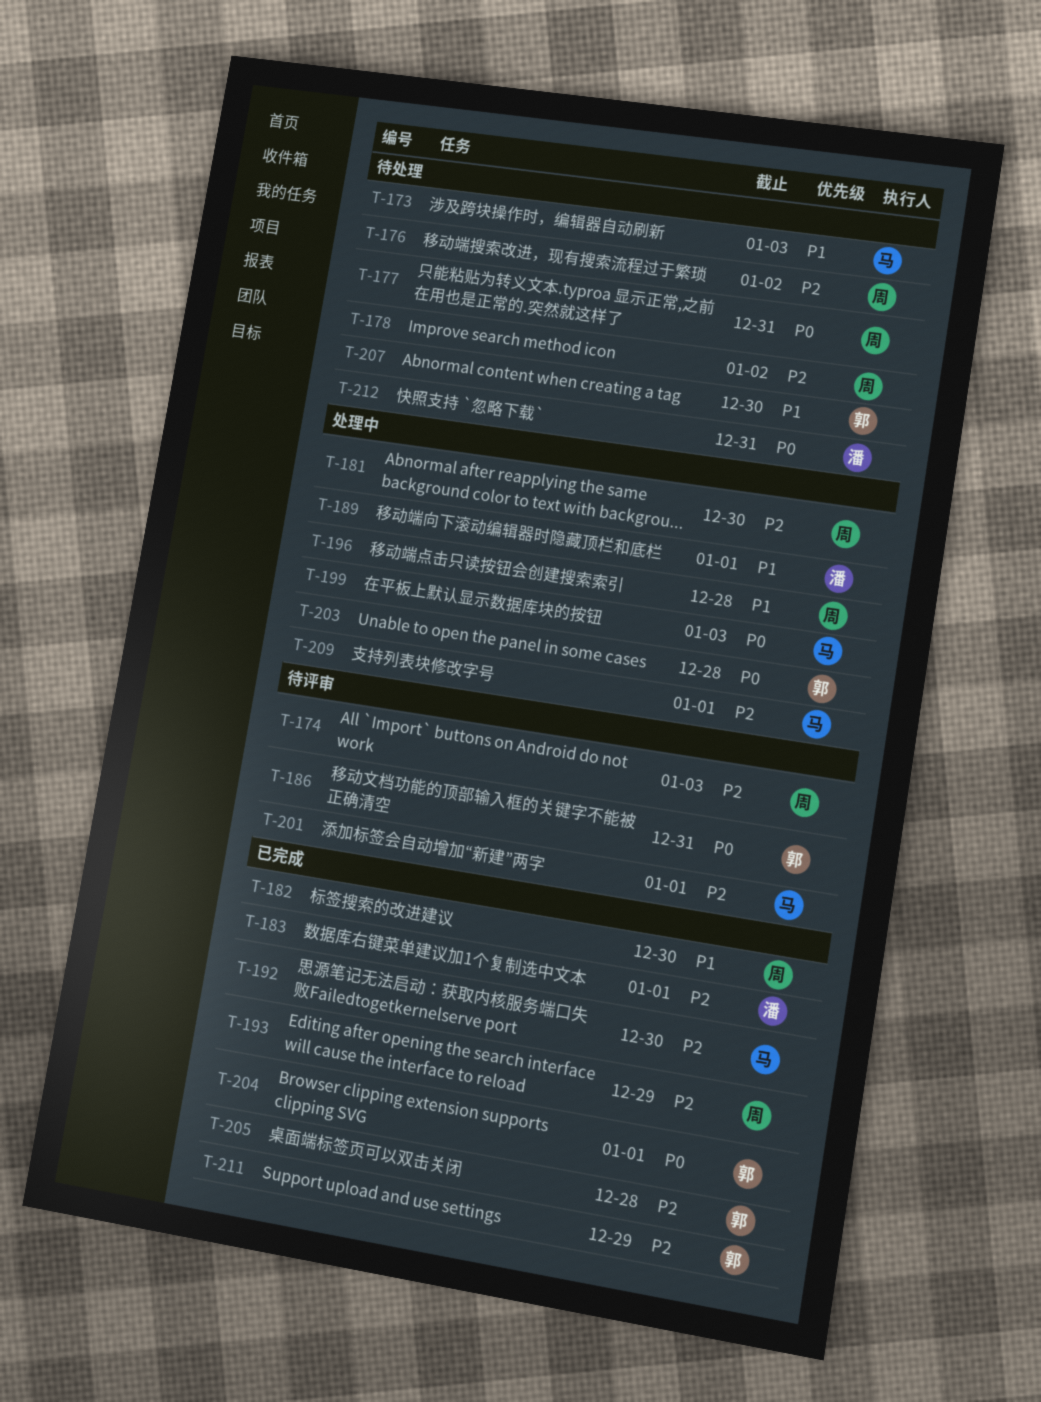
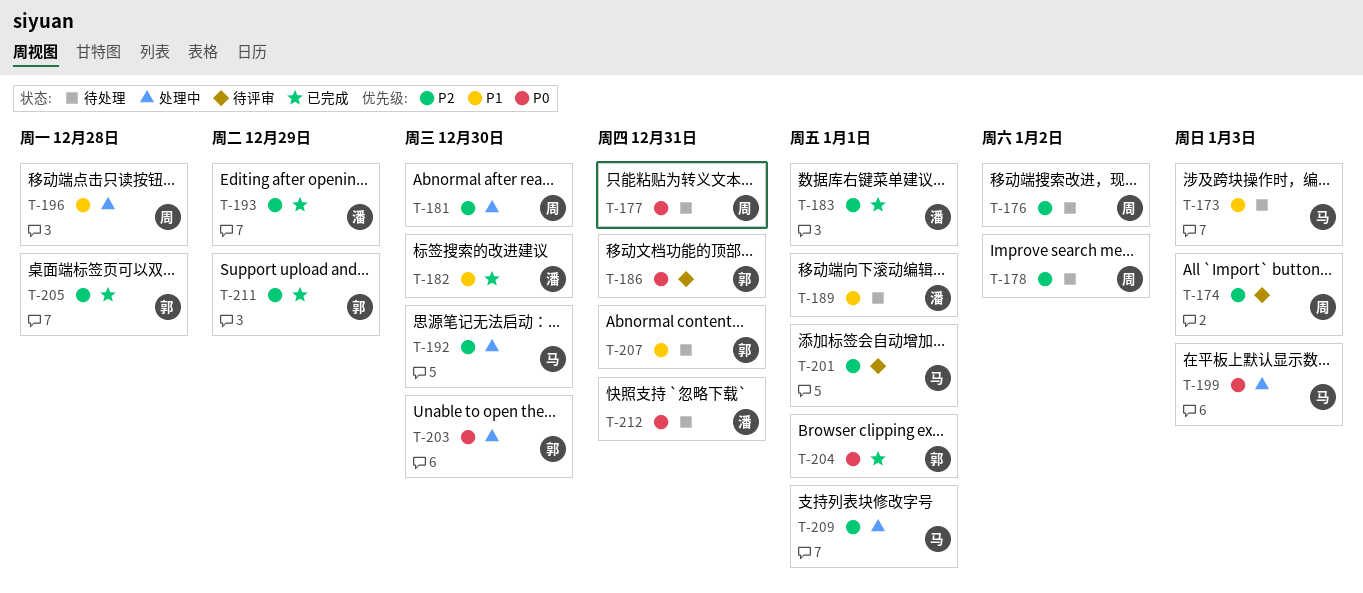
T-182, owner: 周 -> 潘
T-189, status: 处理中 -> 待处理
T-192, status: 已完成 -> 处理中
T-193, owner: 周 -> 潘
T-203, due: Dec 28 -> Dec 30
T-207, due: Dec 30 -> Dec 31

